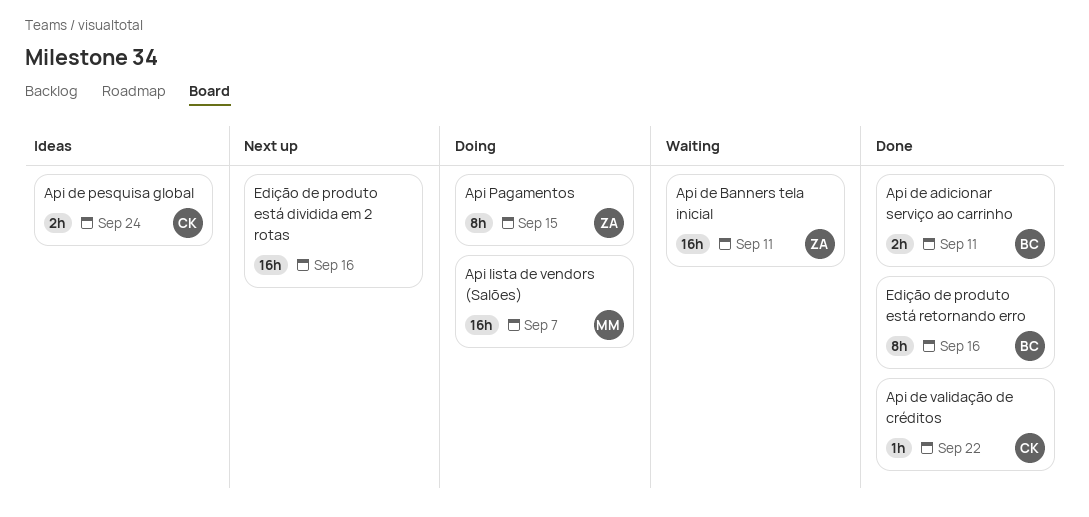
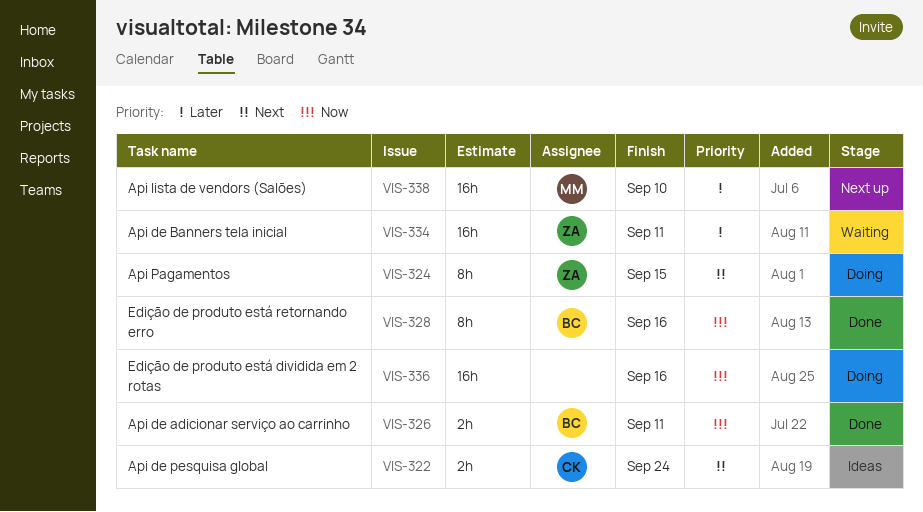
Api de validação de créditos: present -> none
Api lista de vendors (Salões), status: Doing -> Next up
Api lista de vendors (Salões), due: Sep 7 -> Sep 10
Edição de produto está dividida em 2 rotas, status: Next up -> Doing

